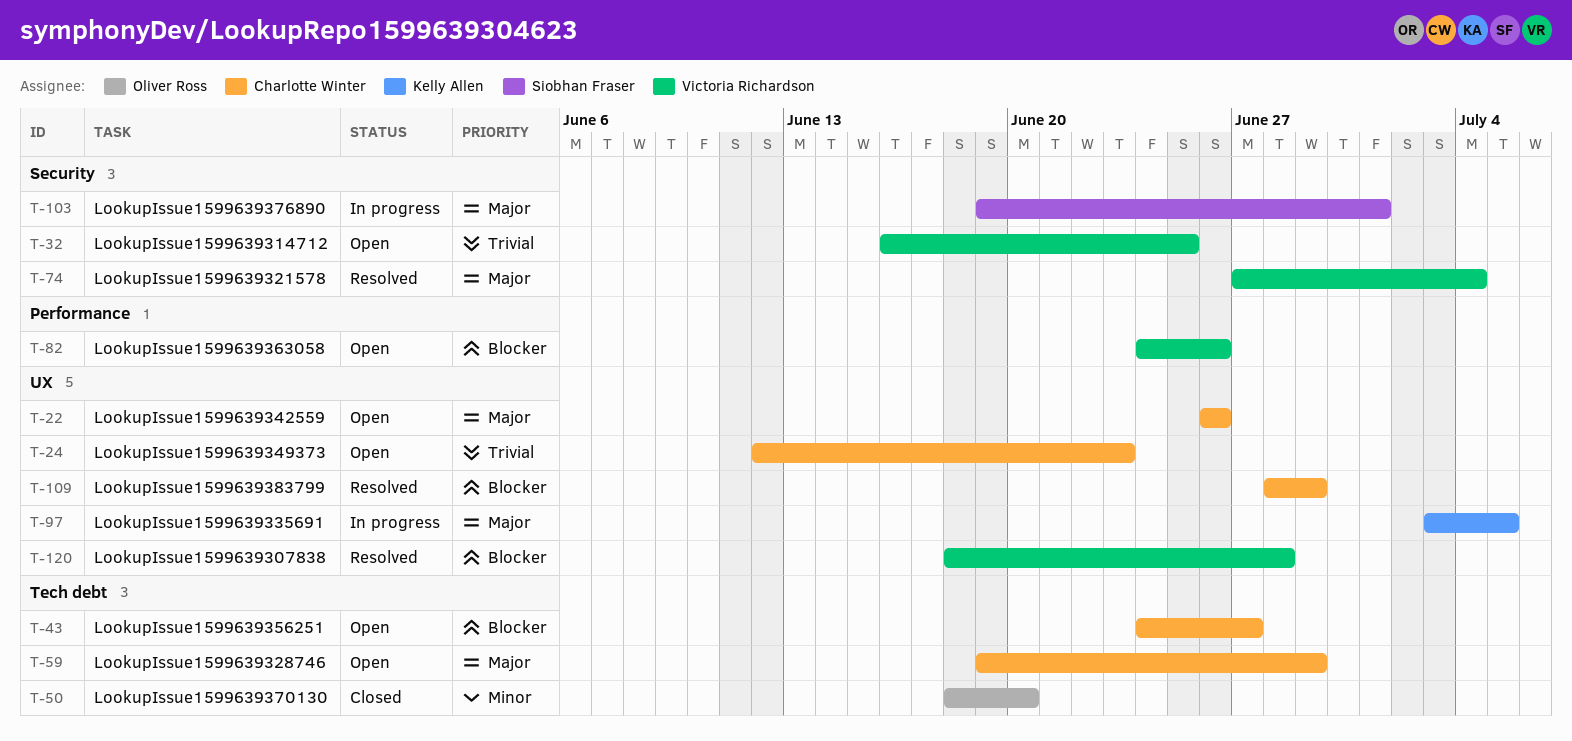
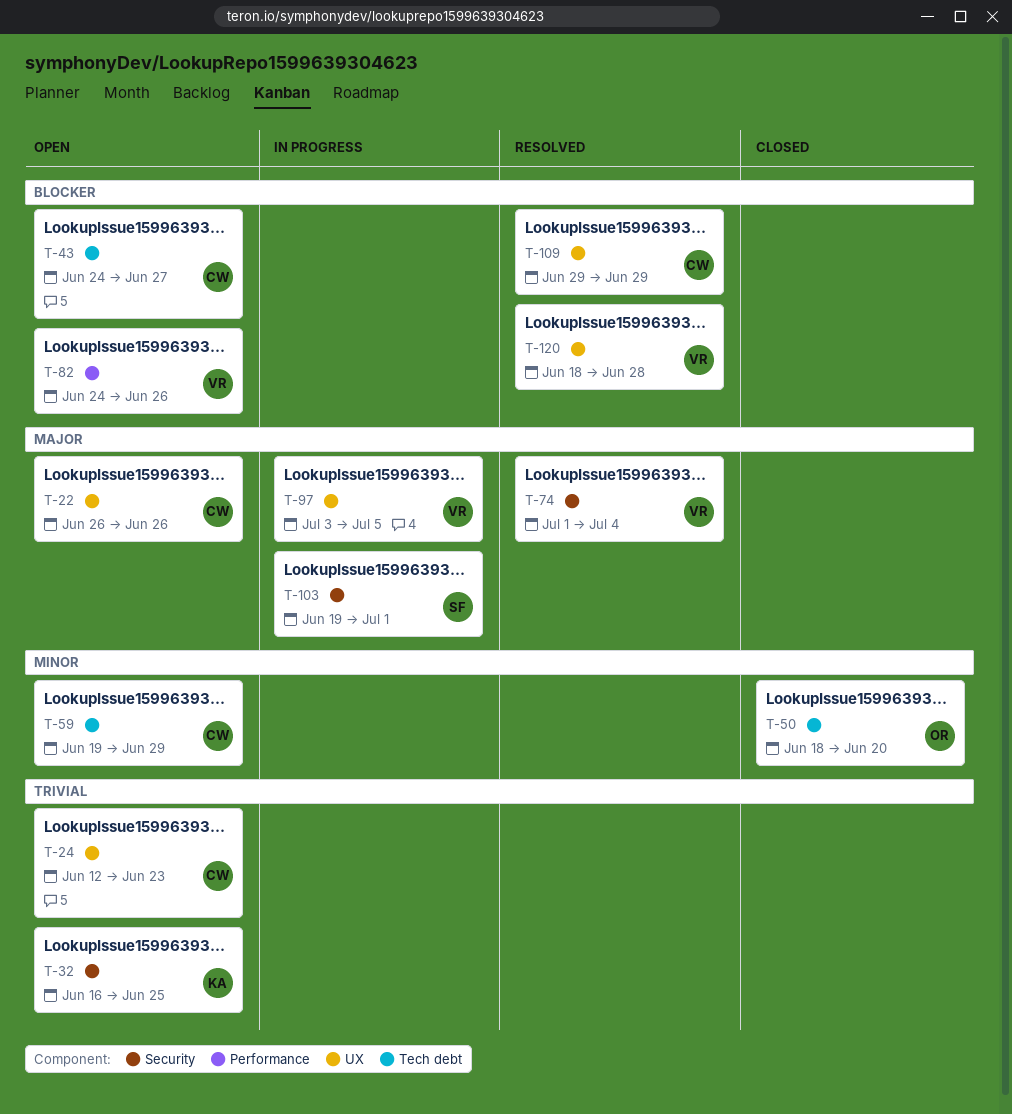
T-32, owner: Victoria Richardson -> Kelly Allen
T-59, priority: Major -> Minor
T-74, start: Jun 27 -> Jul 1
T-97, owner: Kelly Allen -> Victoria Richardson
T-109, start: Jun 28 -> Jun 29

